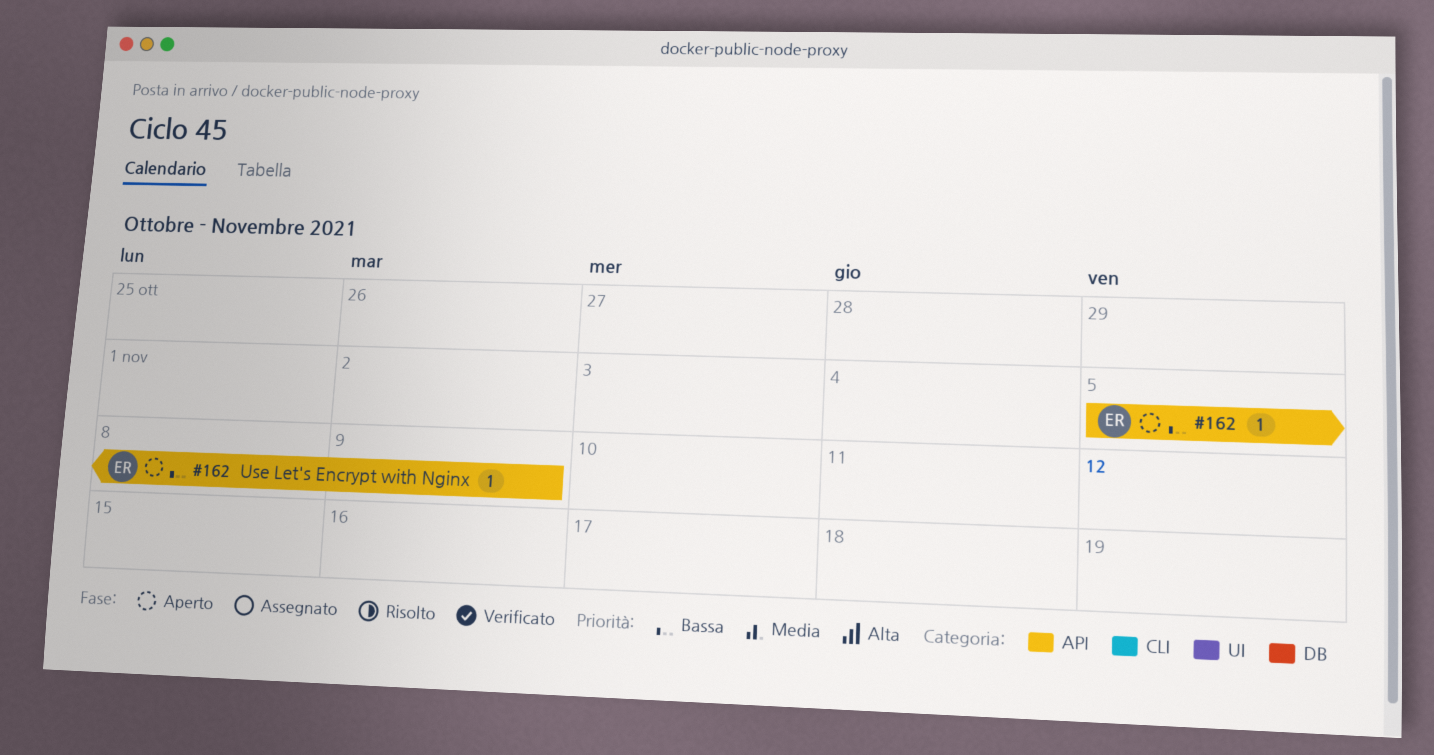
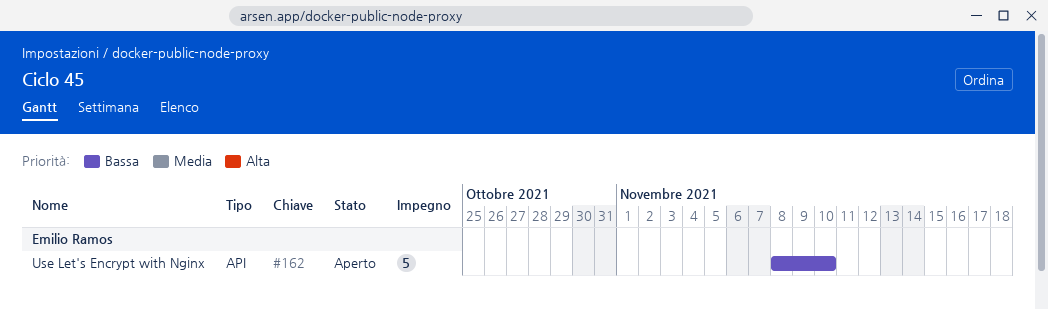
#162, estimate: 1 -> 5
#162, start: Nov 5 -> Nov 8
#162, due: Nov 9 -> Nov 10

